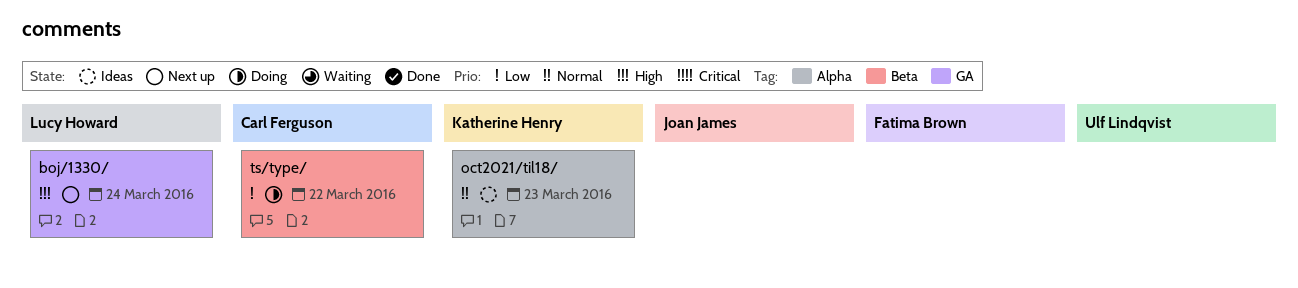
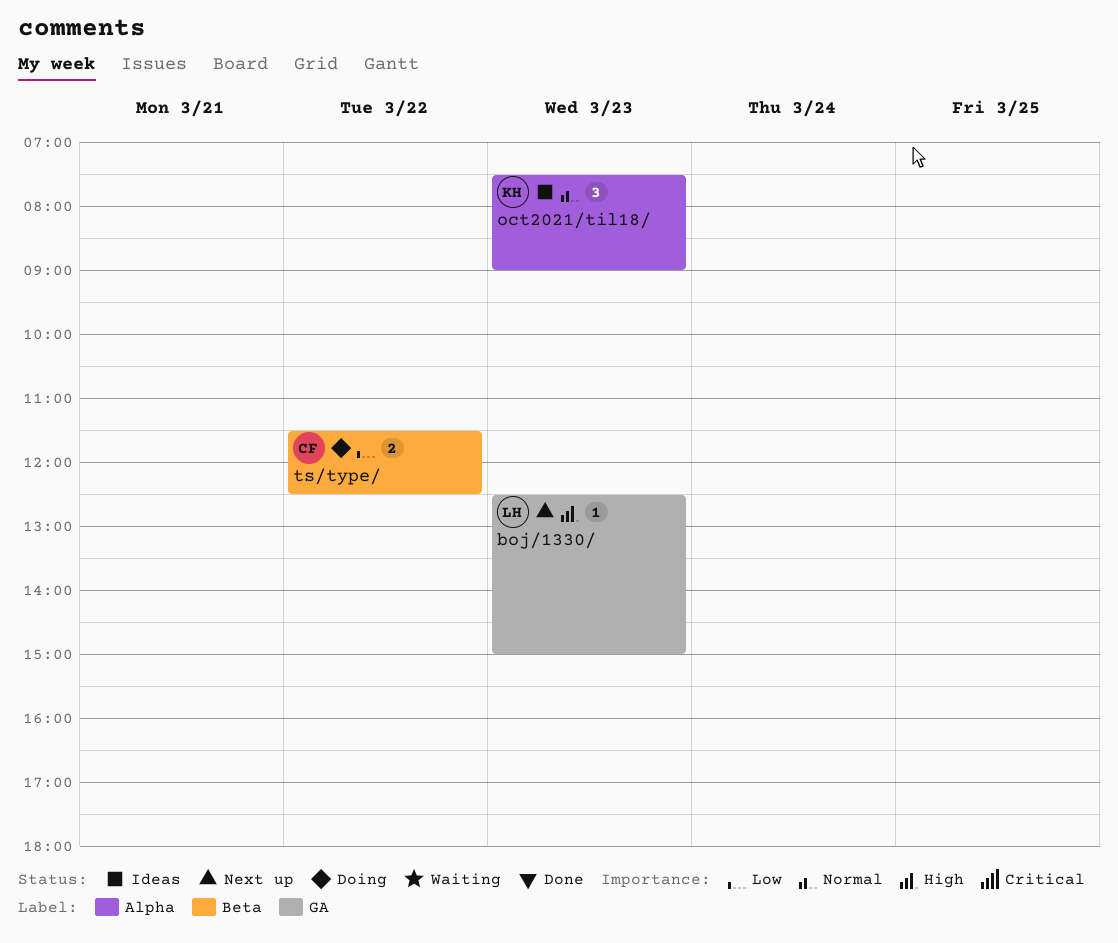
boj/1330/, day: Mar 24 -> Mar 23

